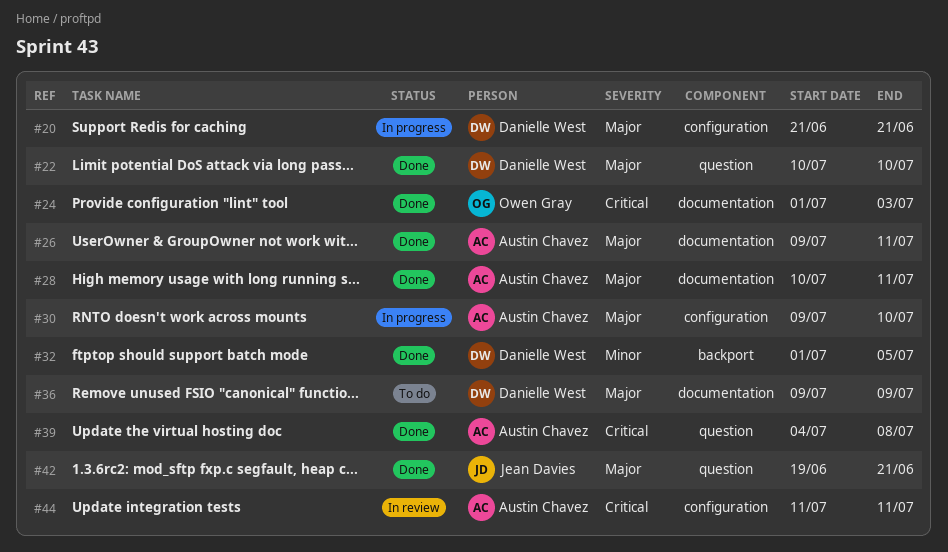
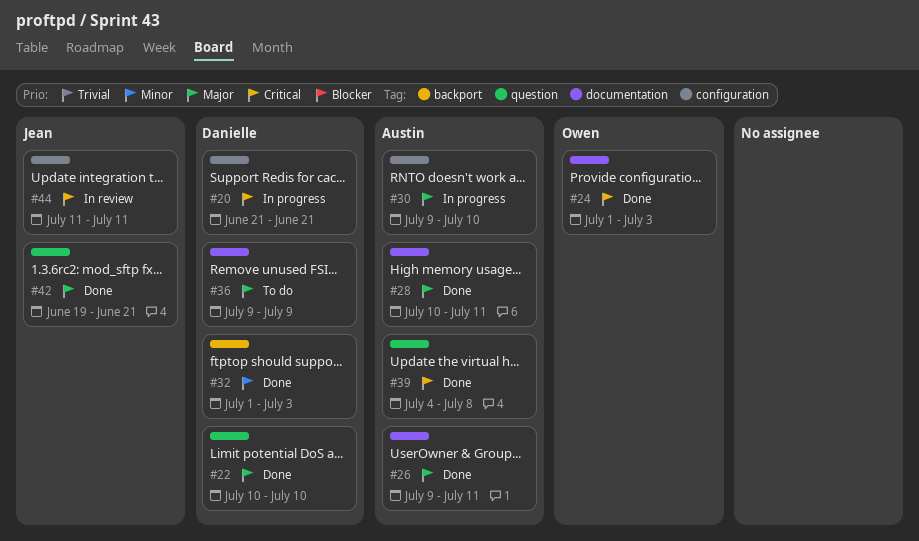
#20, priority: Major -> Critical
#32, due: Jul 5 -> Jul 3
#44, owner: Austin Chavez -> Jean Davies

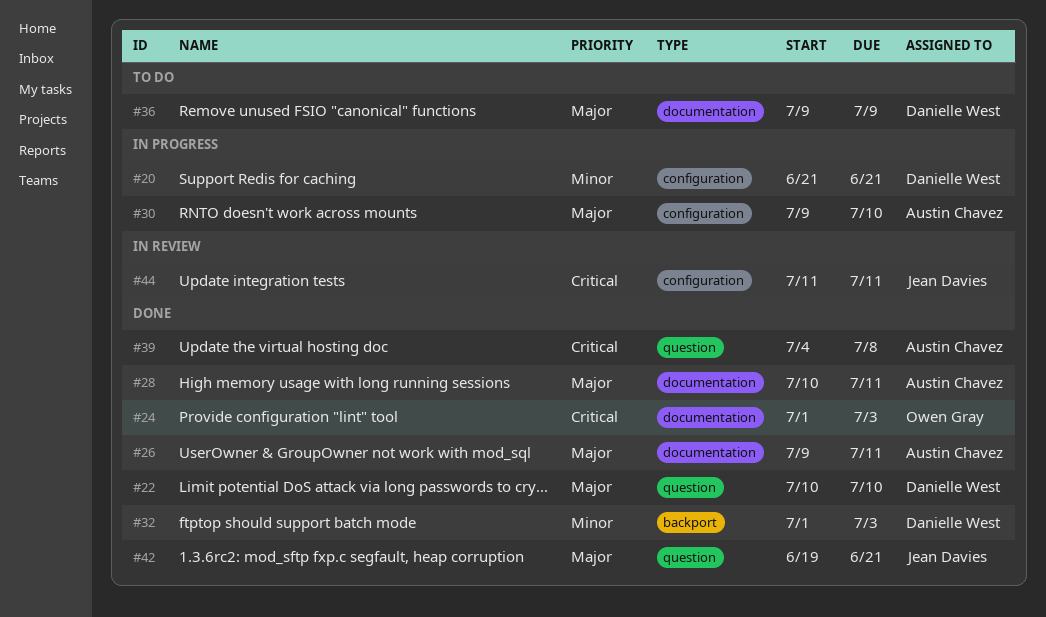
#20, priority: Critical -> Minor

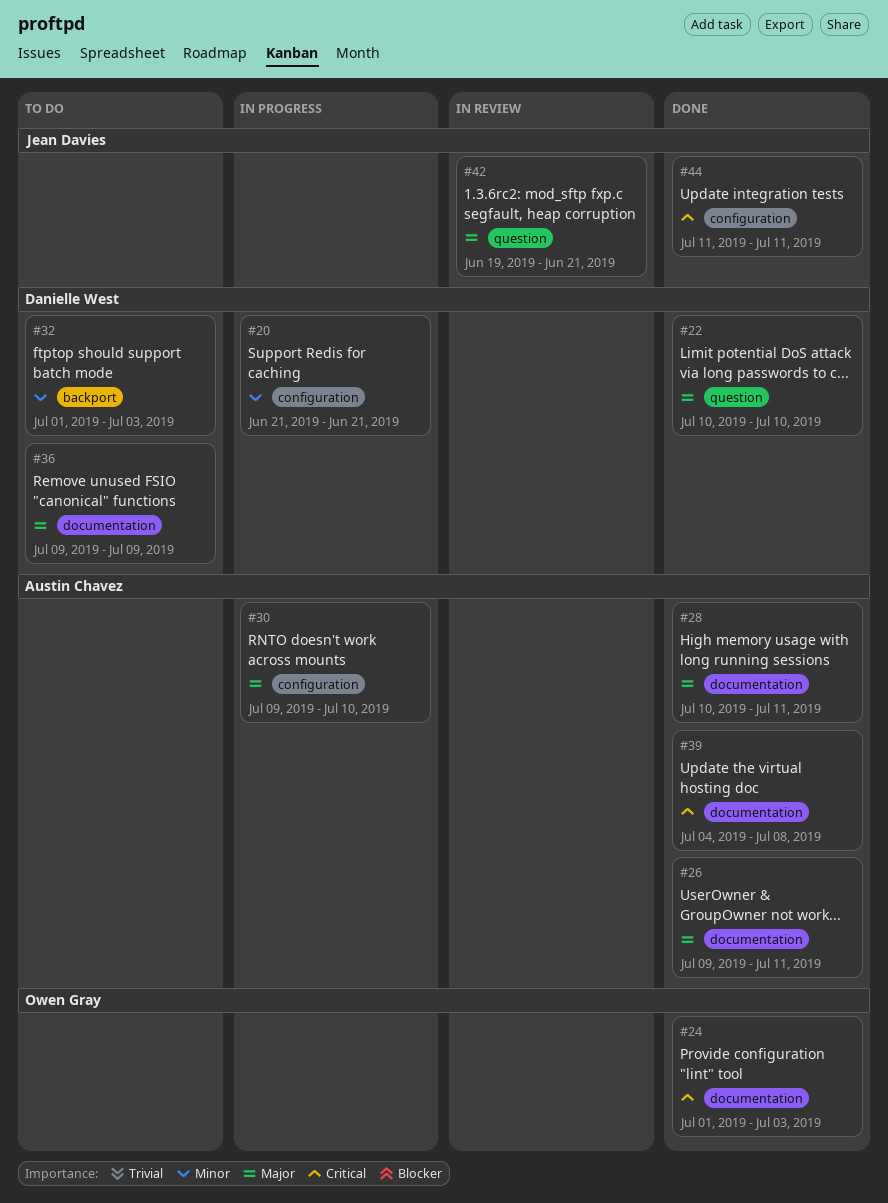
#32, status: Done -> To do
#39, label: question -> documentation
#42, status: Done -> In review
#44, status: In review -> Done

